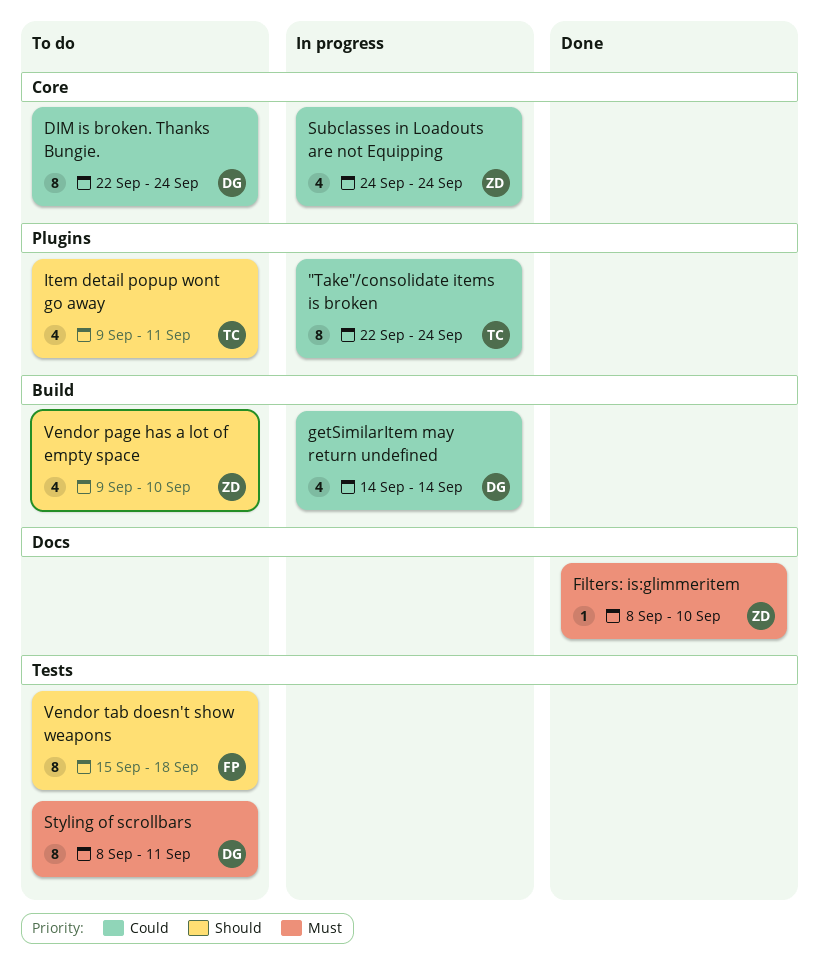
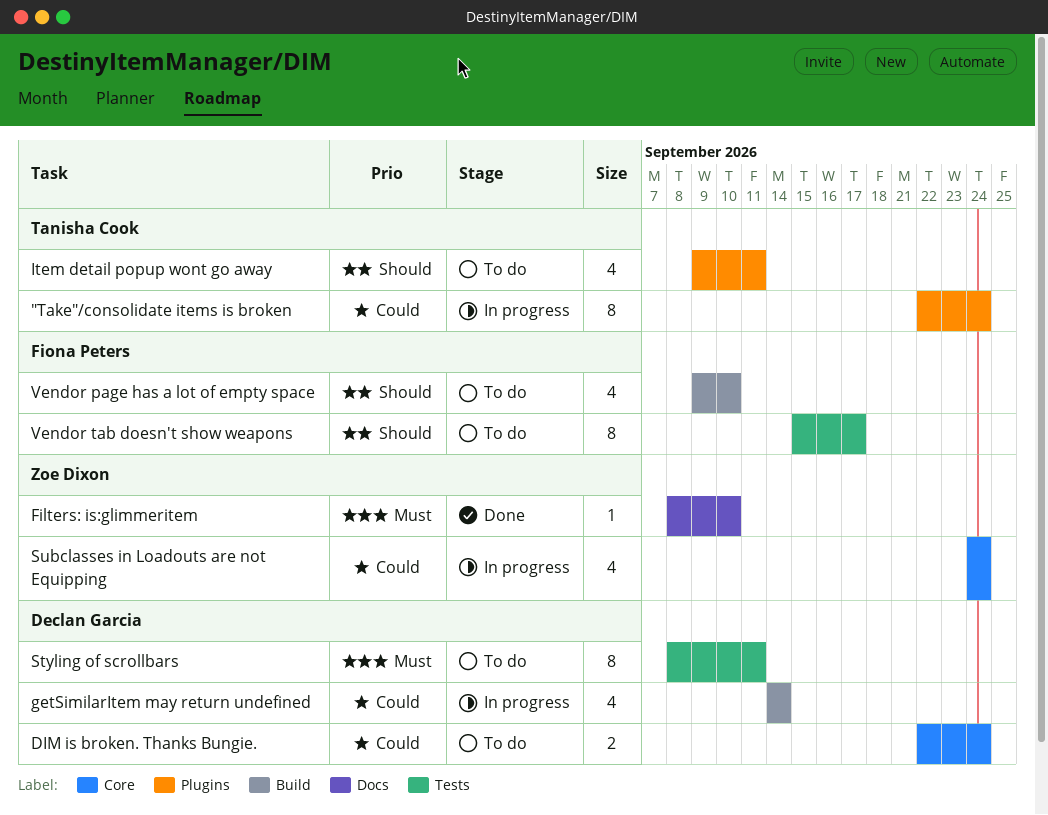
DIM is broken. Thanks Bungie., estimate: 8 -> 2
Vendor page has a lot of empty space, owner: Zoe Dixon -> Fiona Peters
Vendor tab doesn't show weapons, due: Sep 18 -> Sep 17

